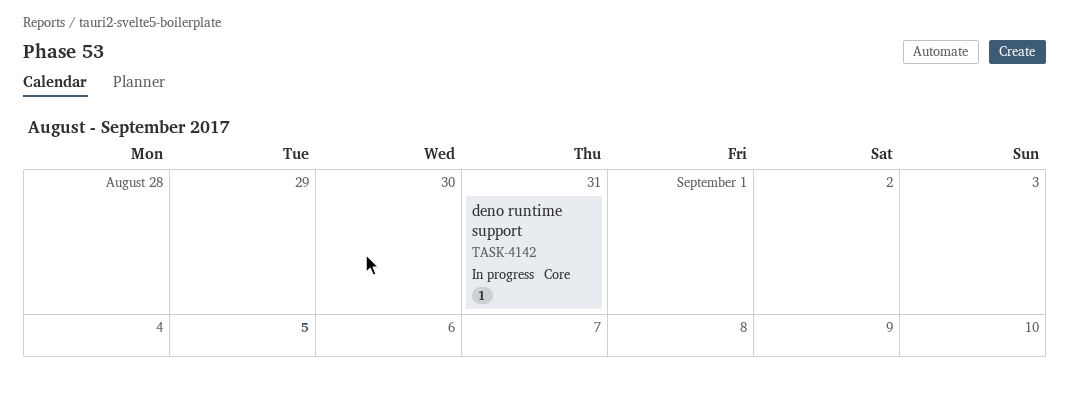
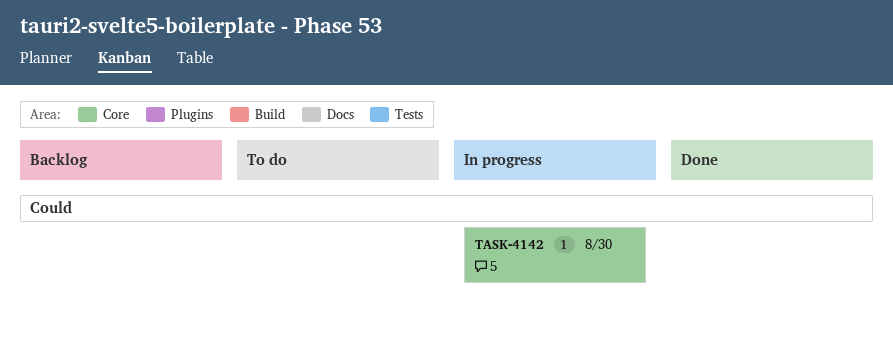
TASK-4142, due: Aug 31 -> Aug 30

